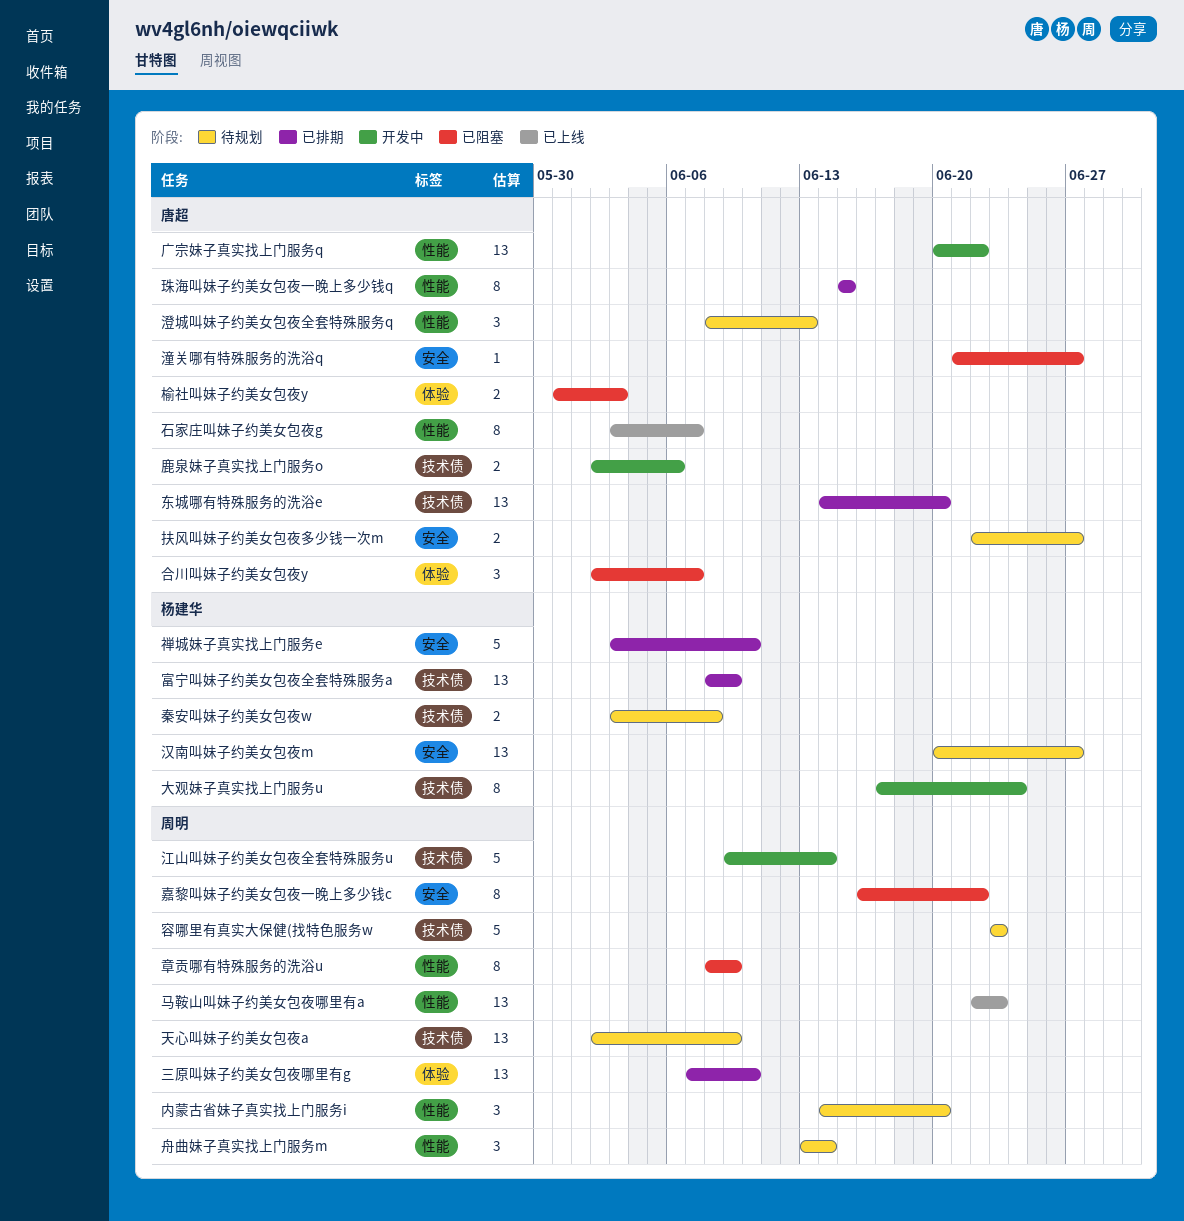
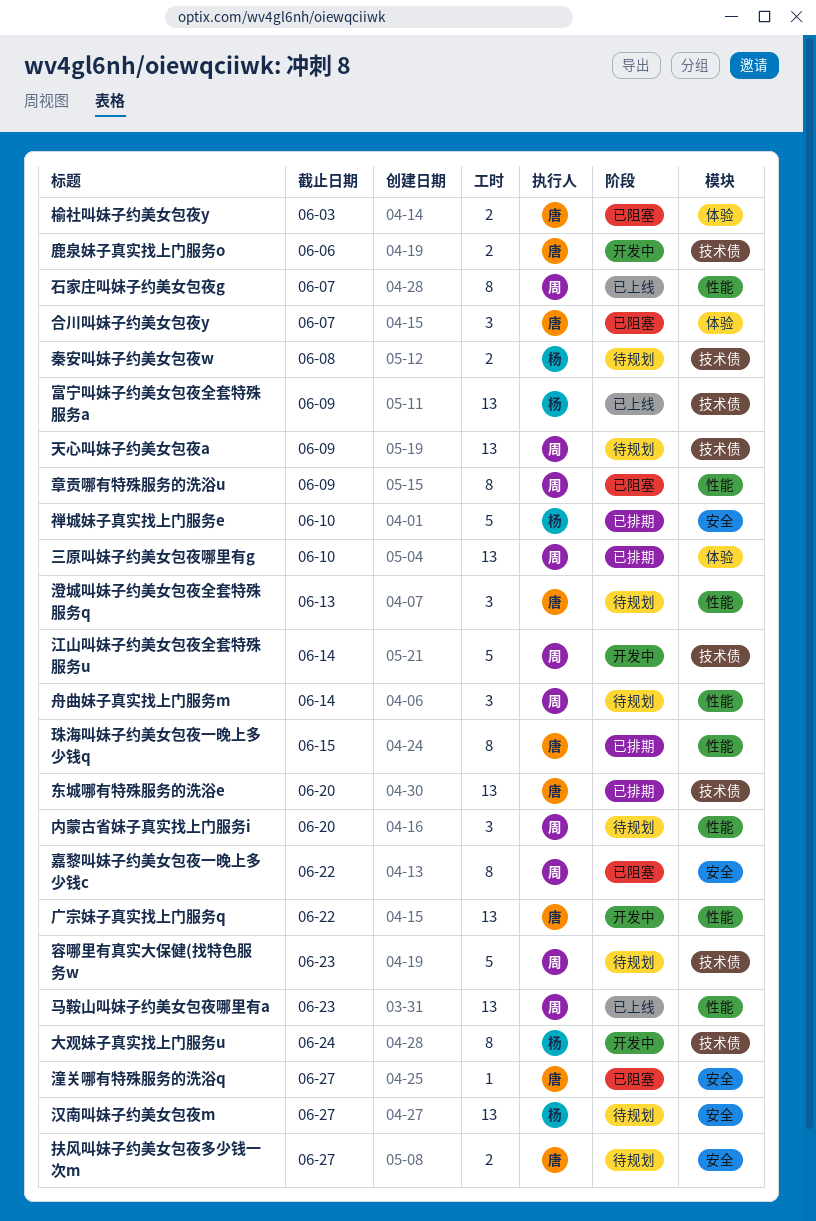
富宁叫妹子约美女包夜全套特殊服务a, status: 已排期 -> 已上线
石家庄叫妹子约美女包夜g, owner: 唐超 -> 周明

